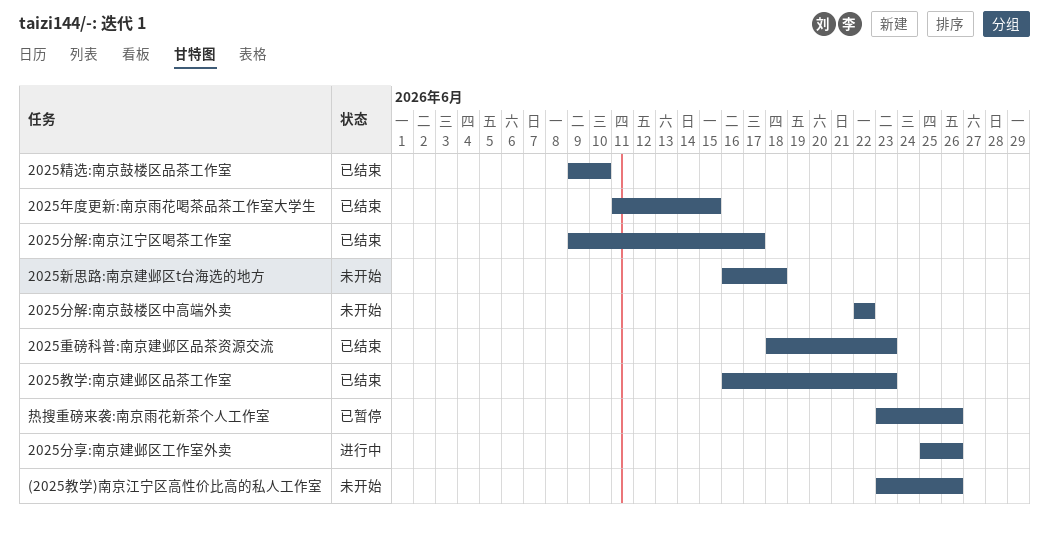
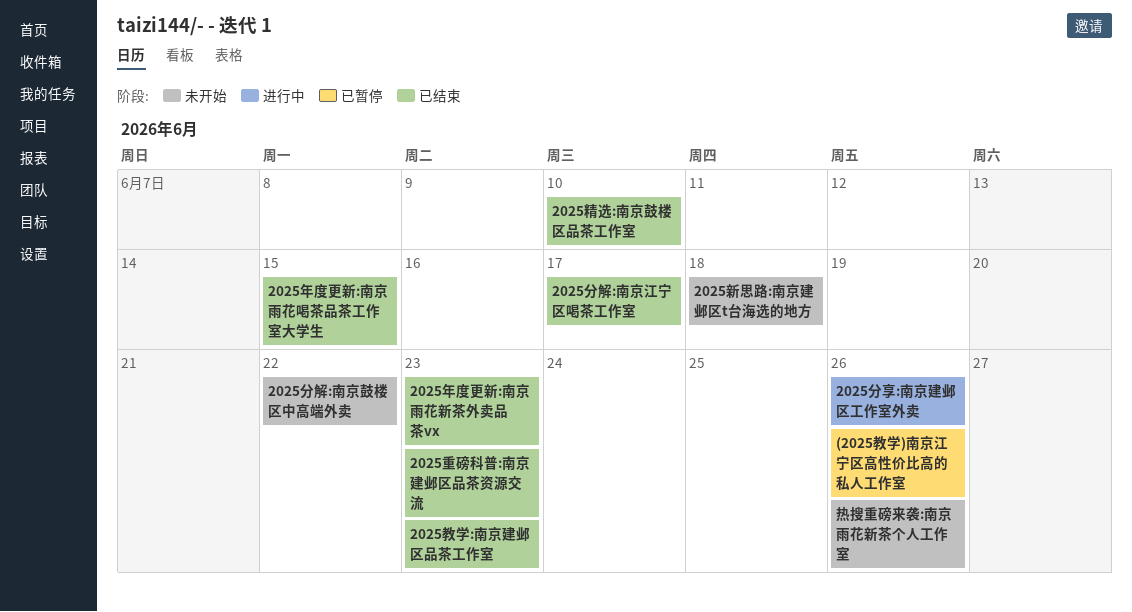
(2025教学)南京江宁区高性价比高的私人工作室, status: 未开始 -> 已暂停
2025年度更新:南京雨花新茶外卖品茶vx: none -> present
热搜重磅来袭:南京雨花新茶个人工作室, status: 已暂停 -> 未开始

